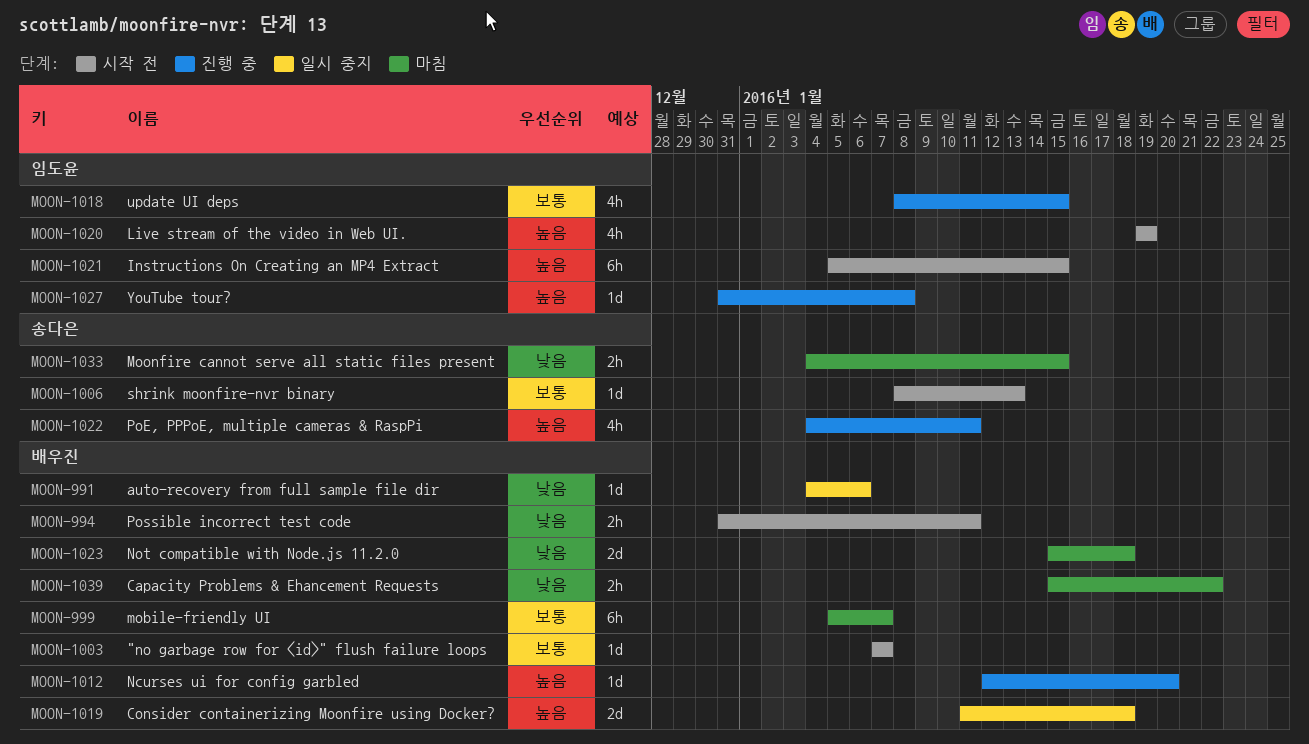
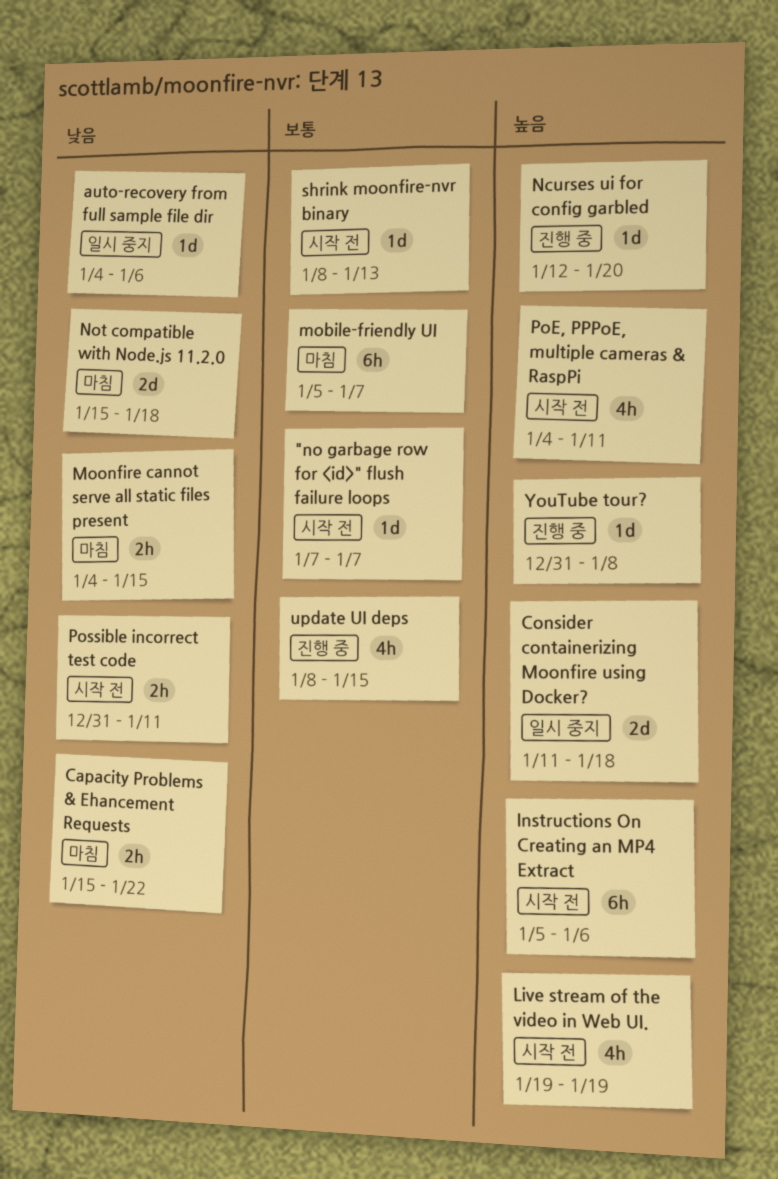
Instructions On Creating an MP4 Extract, due: Jan 15 -> Jan 6
PoE, PPPoE, multiple cameras & RaspPi, status: 진행 중 -> 시작 전

